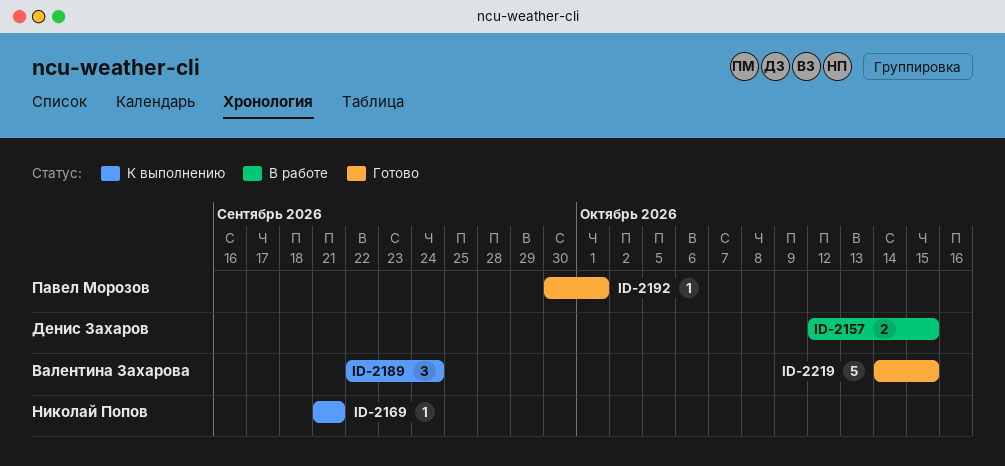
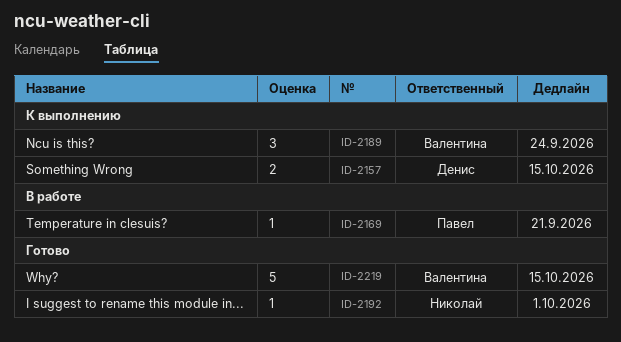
ID-2157, status: В работе -> К выполнению
ID-2169, status: К выполнению -> В работе
ID-2169, owner: Николай Попов -> Павел Морозов
ID-2192, owner: Павел Морозов -> Николай Попов

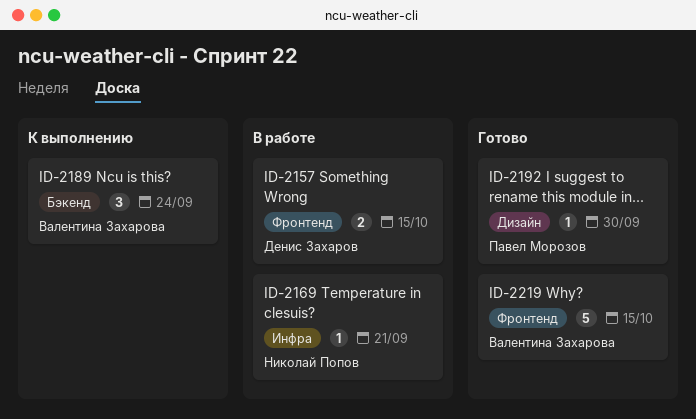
ID-2157, status: К выполнению -> В работе
ID-2169, owner: Павел Морозов -> Николай Попов
ID-2192, owner: Николай Попов -> Павел Морозов
ID-2192, due: Oct 1 -> Sep 30

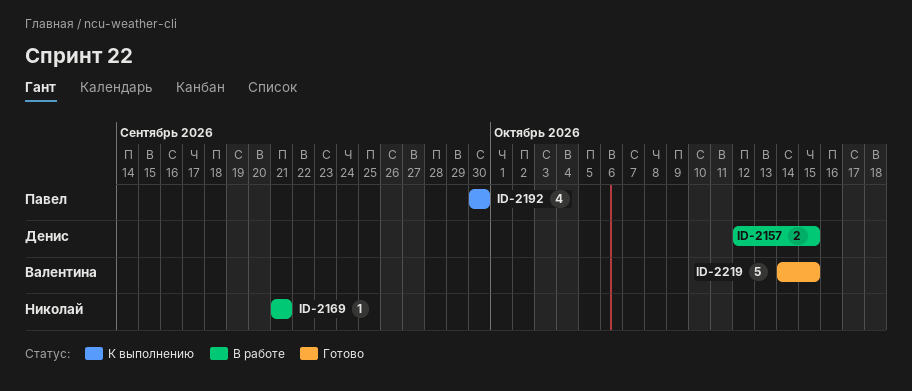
ID-2189: present -> none
ID-2192, status: Готово -> К выполнению
ID-2192, estimate: 1 -> 4

